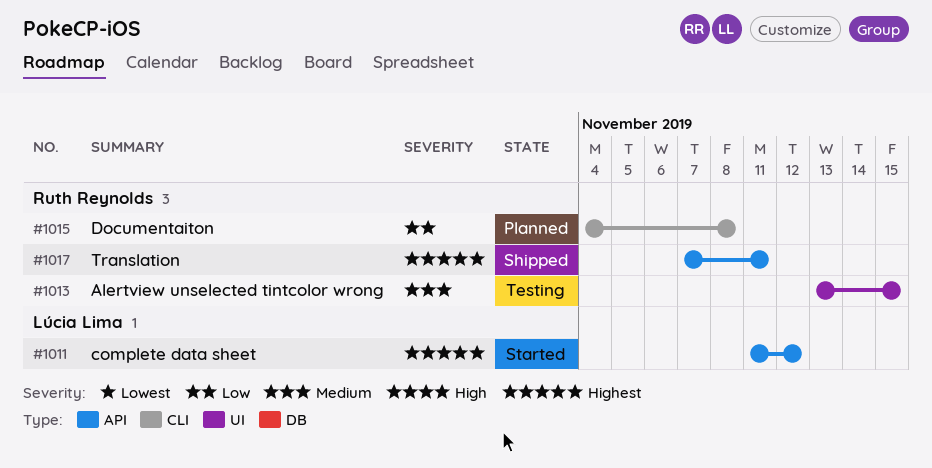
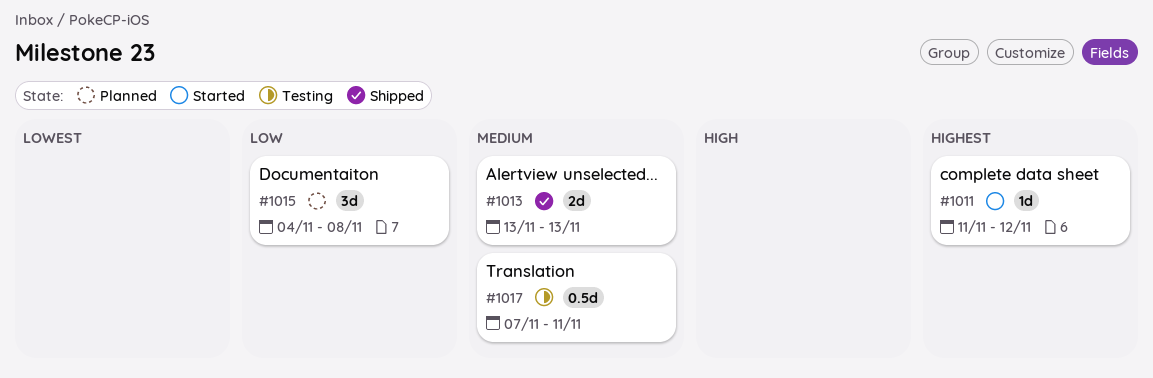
#1013, status: Testing -> Shipped
#1013, due: Nov 15 -> Nov 13
#1017, status: Shipped -> Testing
#1017, priority: Highest -> Medium

